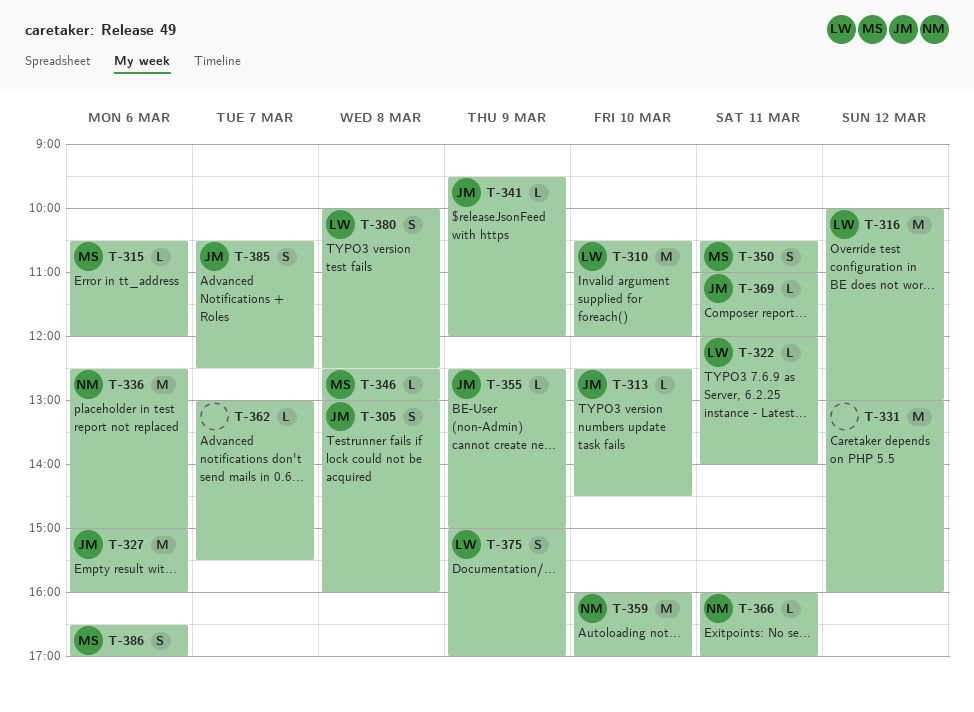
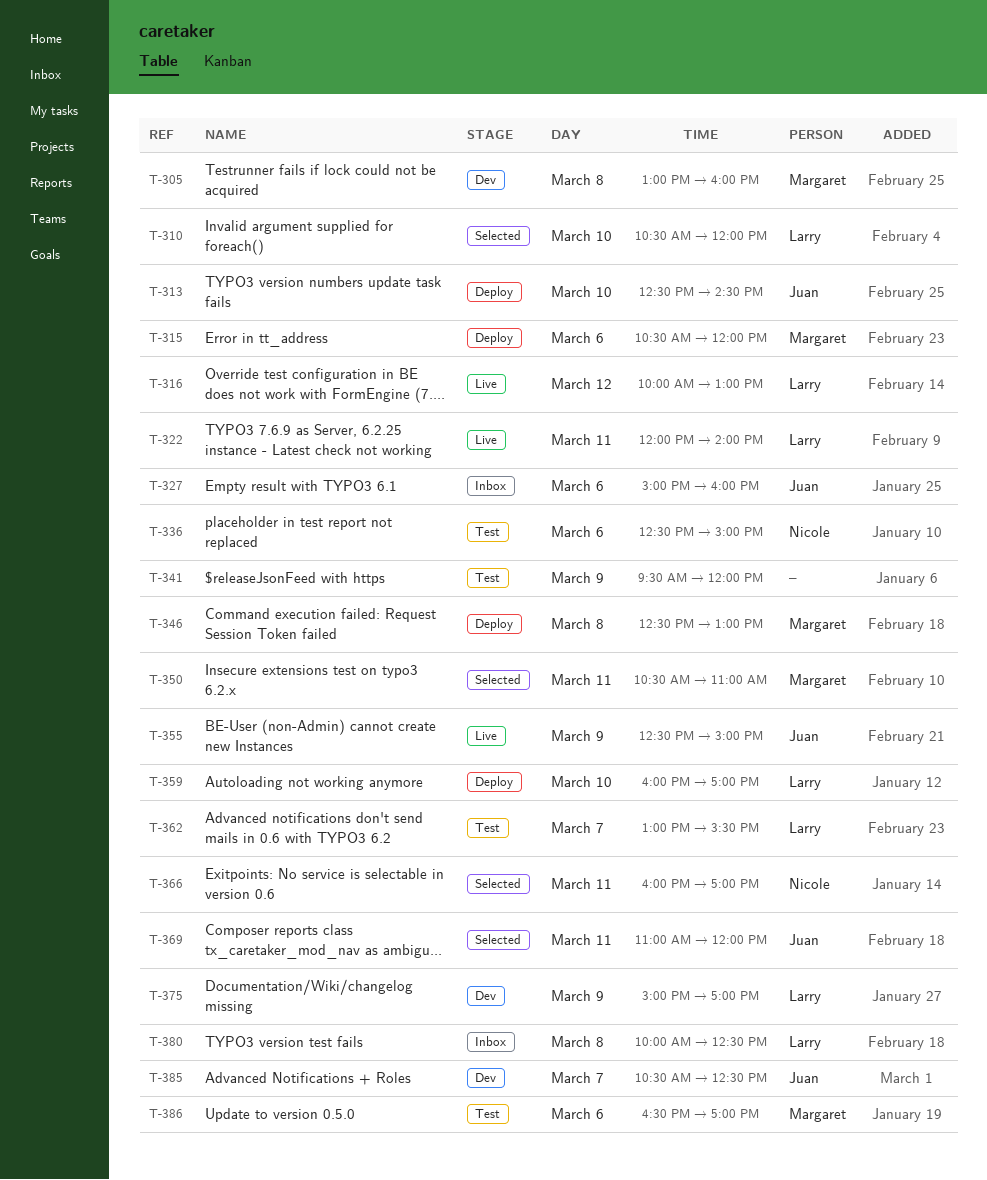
T-305, owner: Juan -> Margaret
T-331: present -> none
T-341, owner: Juan -> none
T-359, owner: Nicole -> Larry
T-362, owner: none -> Larry

